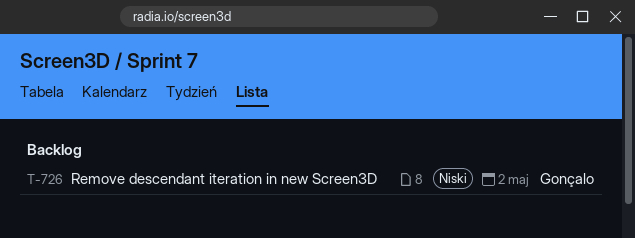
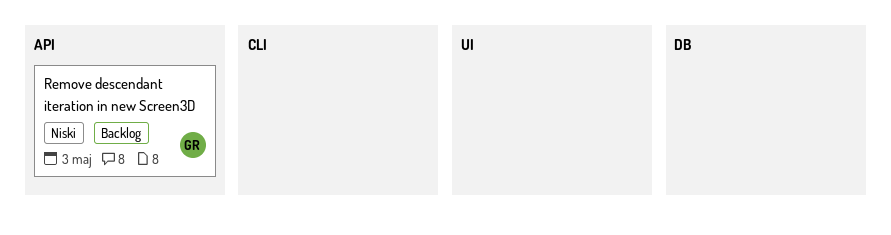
Remove descendant iteration in new Screen3D, due: May 2 -> May 3

